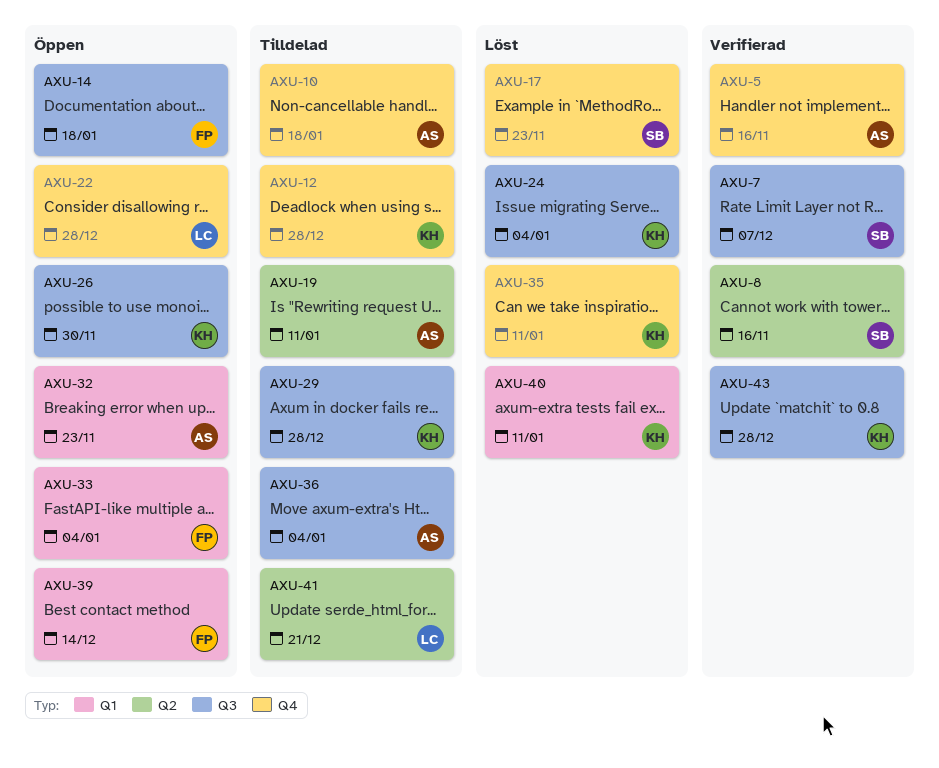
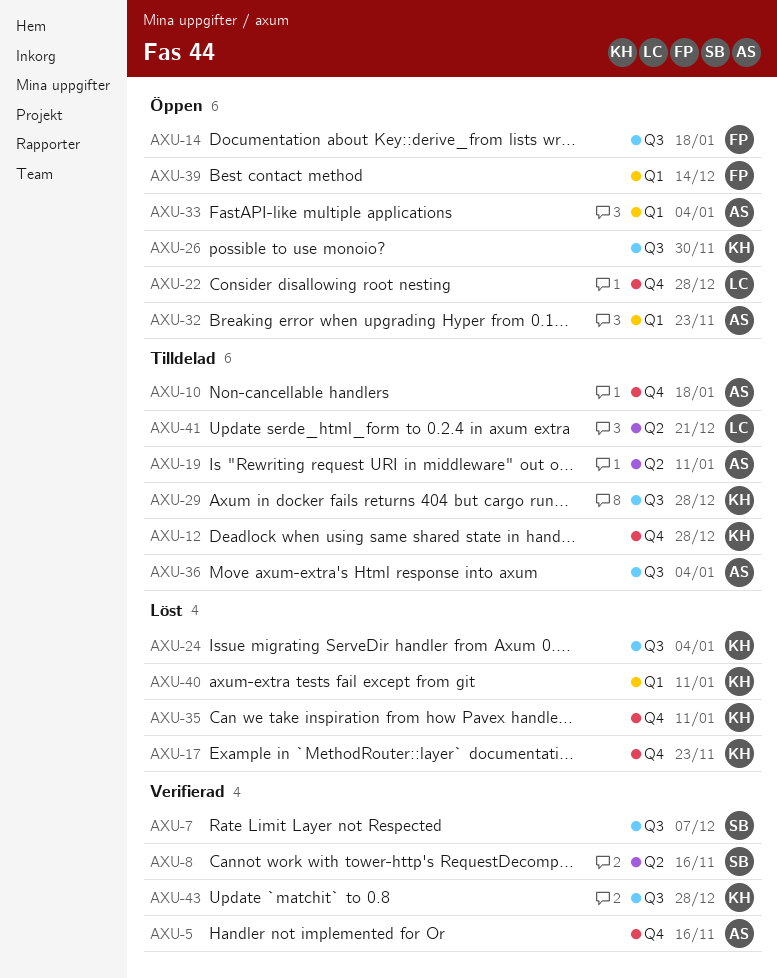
AXU-17, owner: SB -> KH
AXU-33, owner: FP -> AS

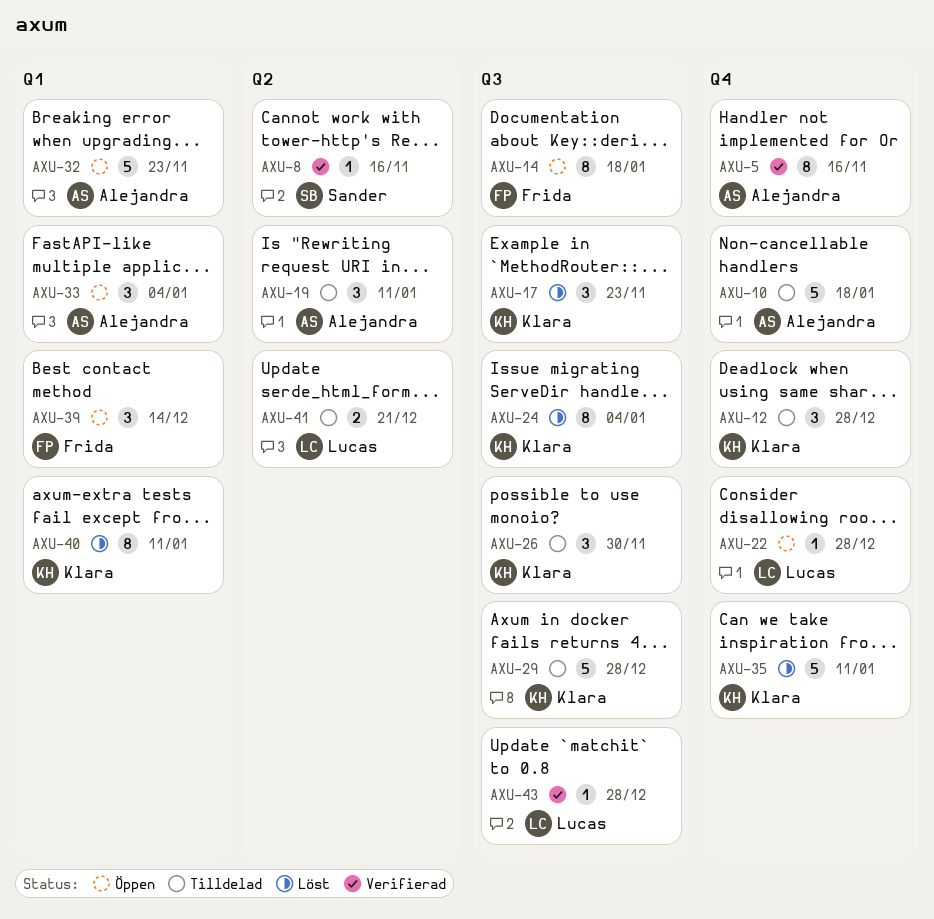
AXU-7: present -> none
AXU-17, label: Q4 -> Q3
AXU-26, status: Öppen -> Tilldelad
AXU-36: present -> none
AXU-43, owner: Klara -> Lucas

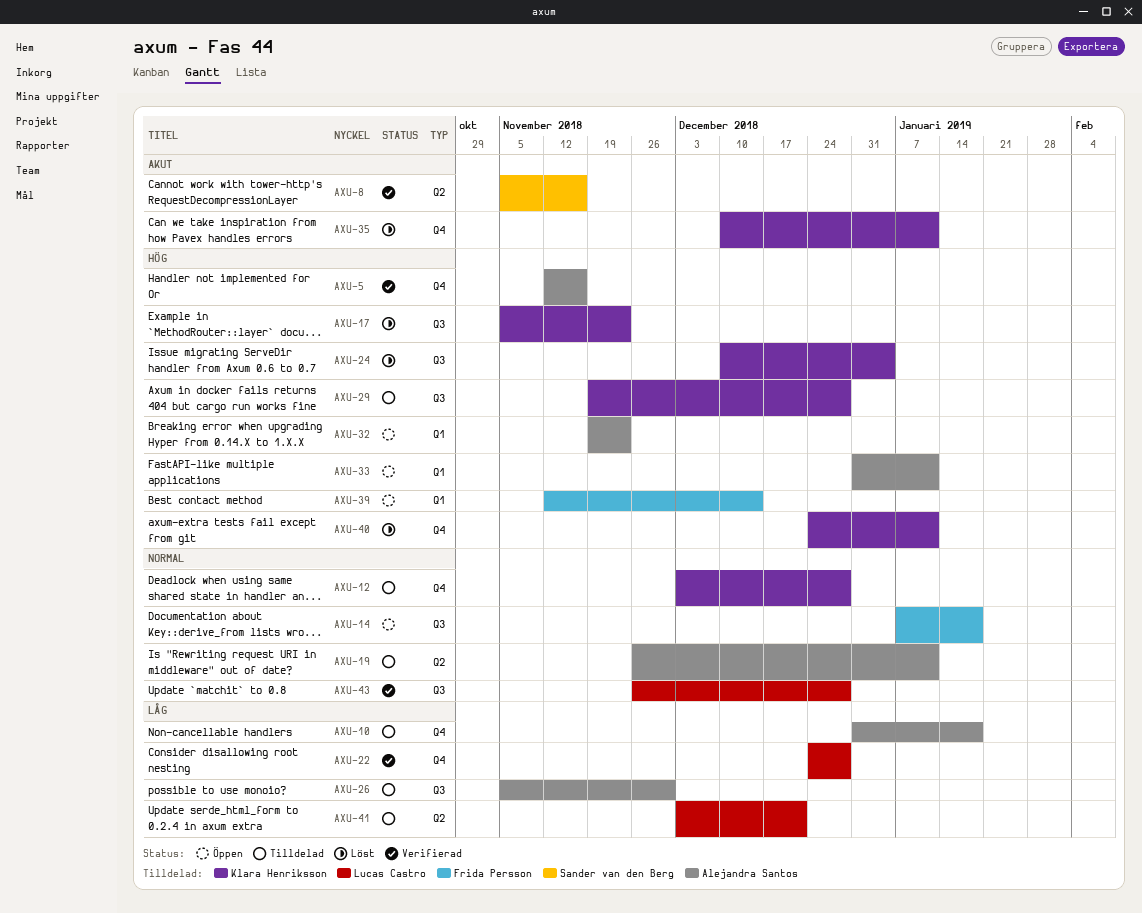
AXU-22, status: Öppen -> Verifierad
AXU-26, owner: Klara Henriksson -> Alejandra Santos
AXU-33, due: Jan 4 -> Jan 11
AXU-40, label: Q1 -> Q4

